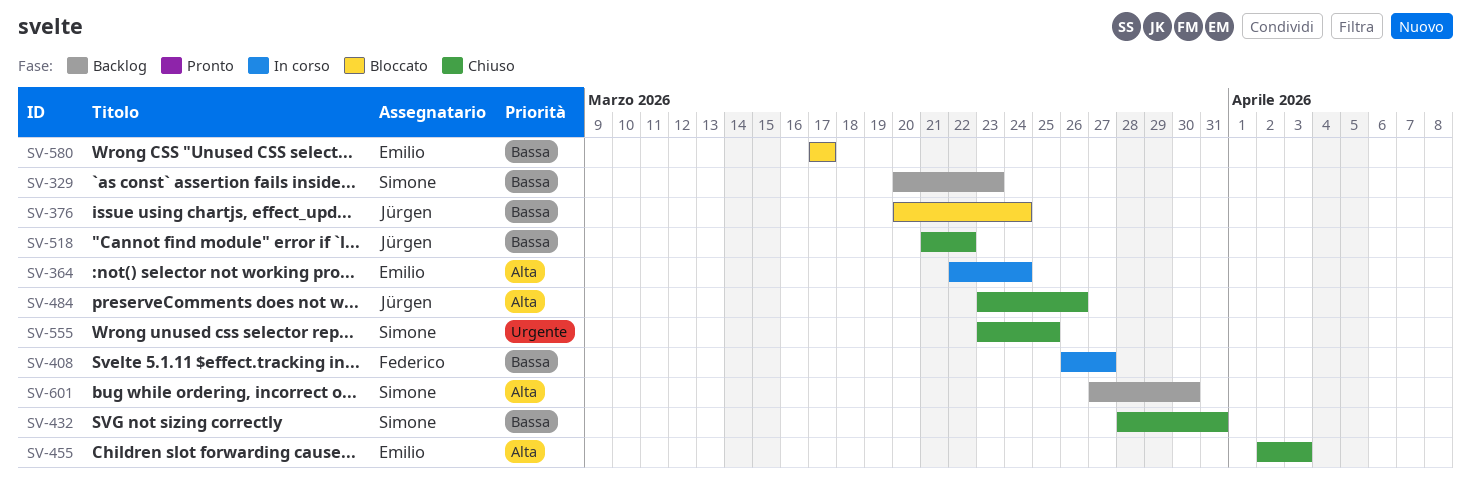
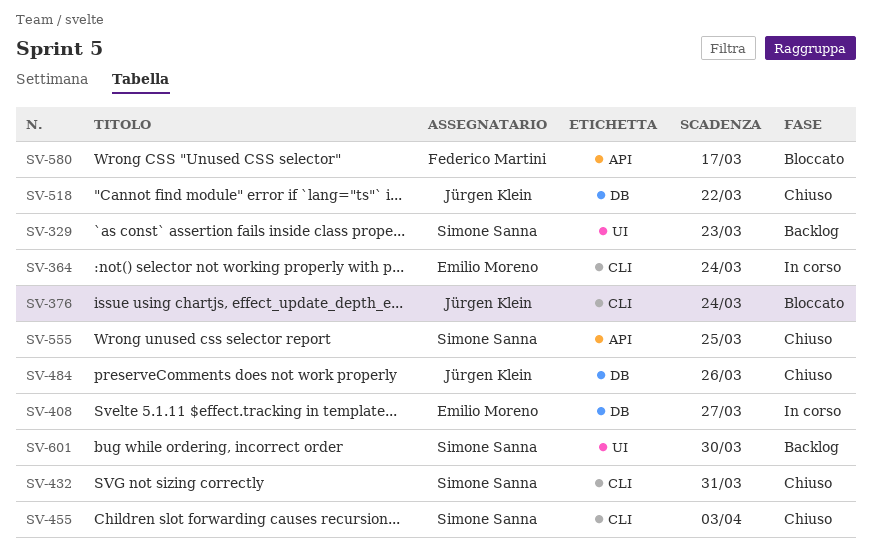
SV-408, owner: Federico Martini -> Emilio Moreno
SV-455, owner: Emilio Moreno -> Simone Sanna
SV-580, owner: Emilio Moreno -> Federico Martini

